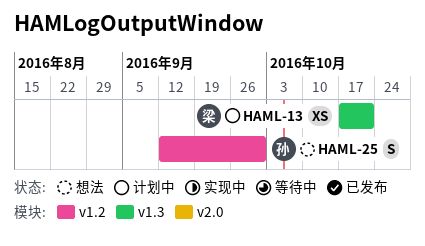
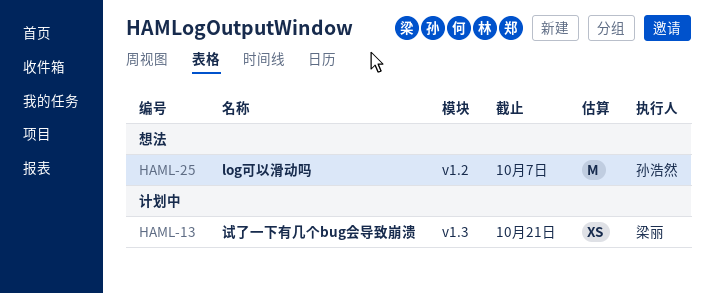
HAML-25, estimate: S -> M
HAML-25, due: Sep 30 -> Oct 7

